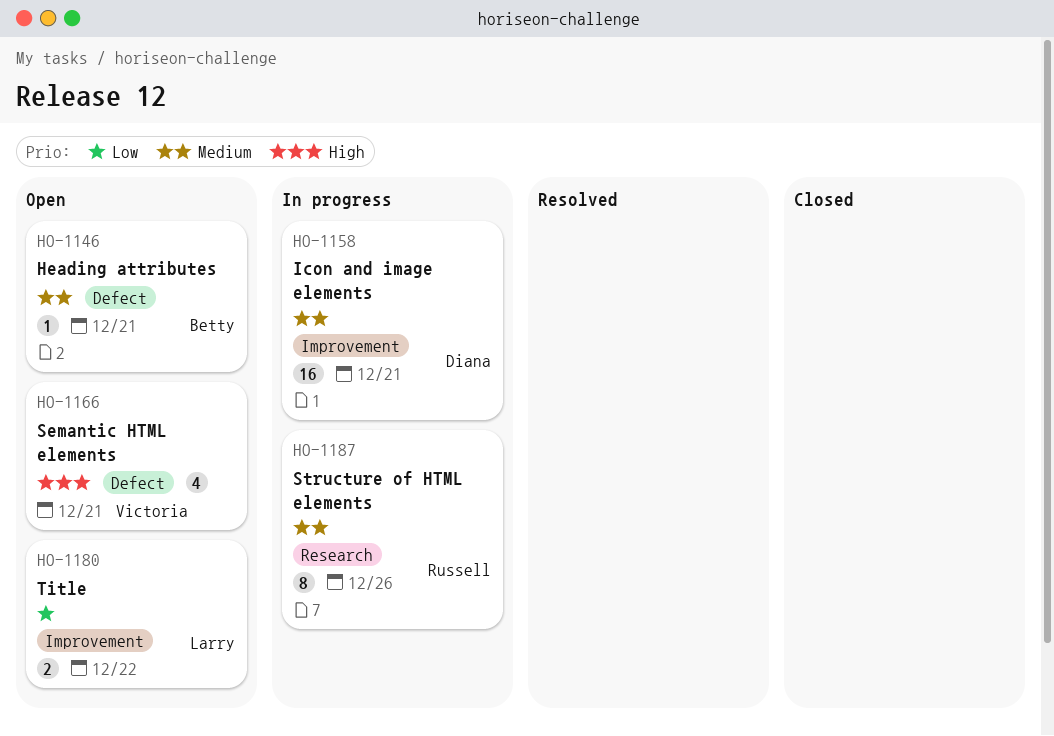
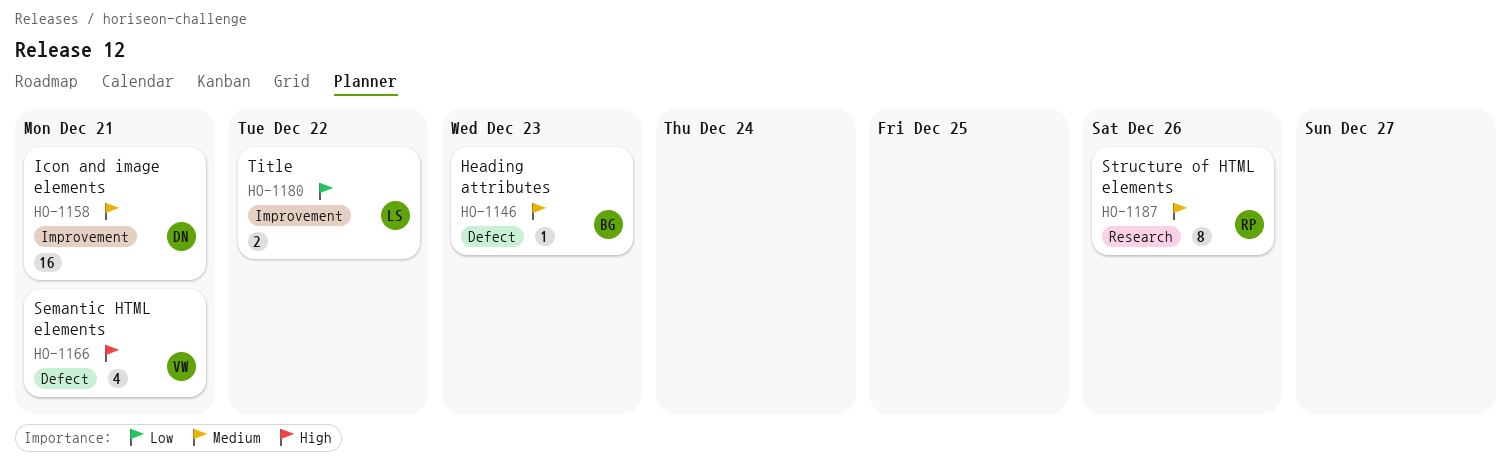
HO-1146, due: Dec 21 -> Dec 23

